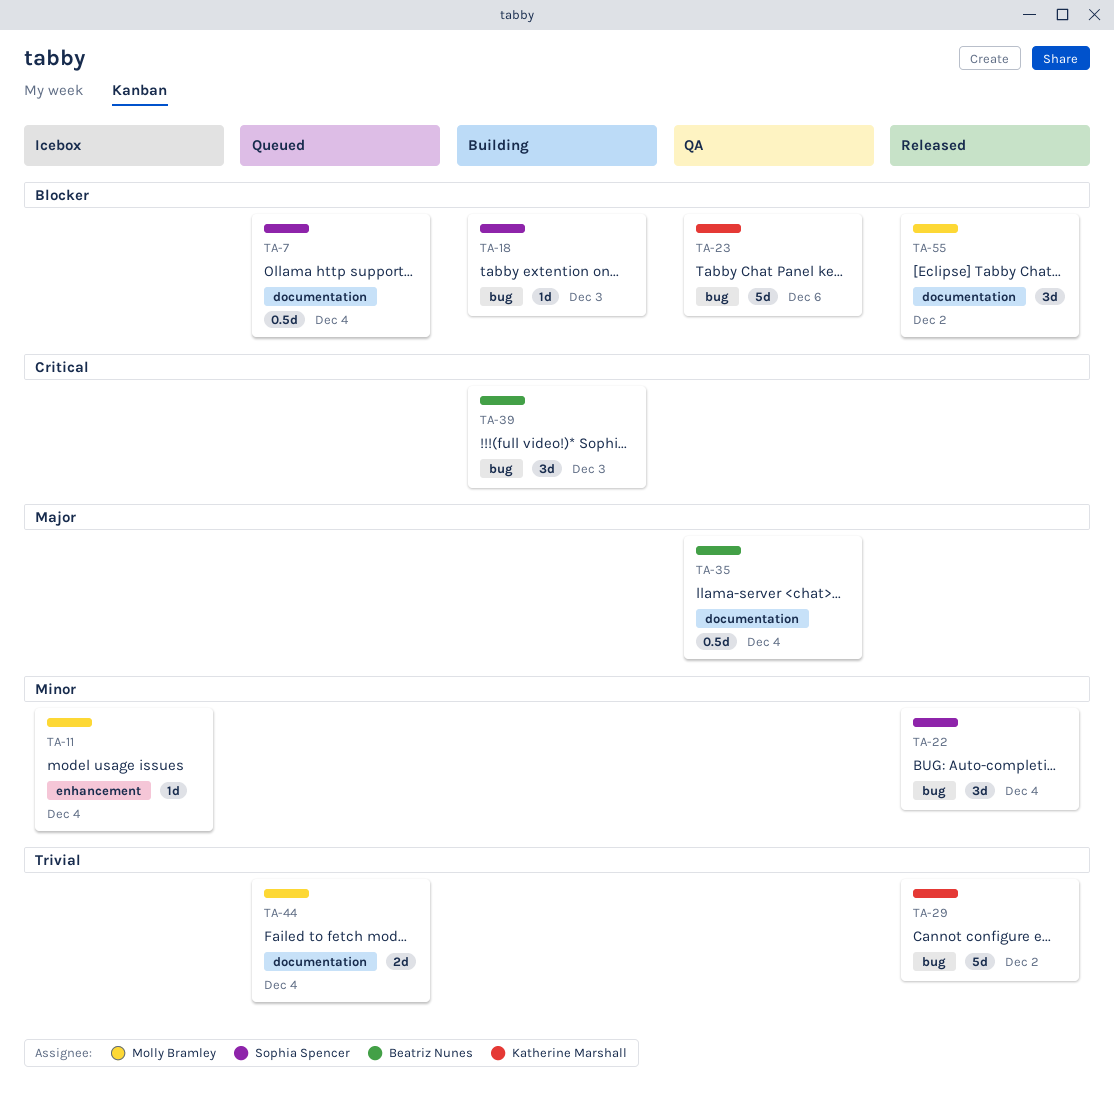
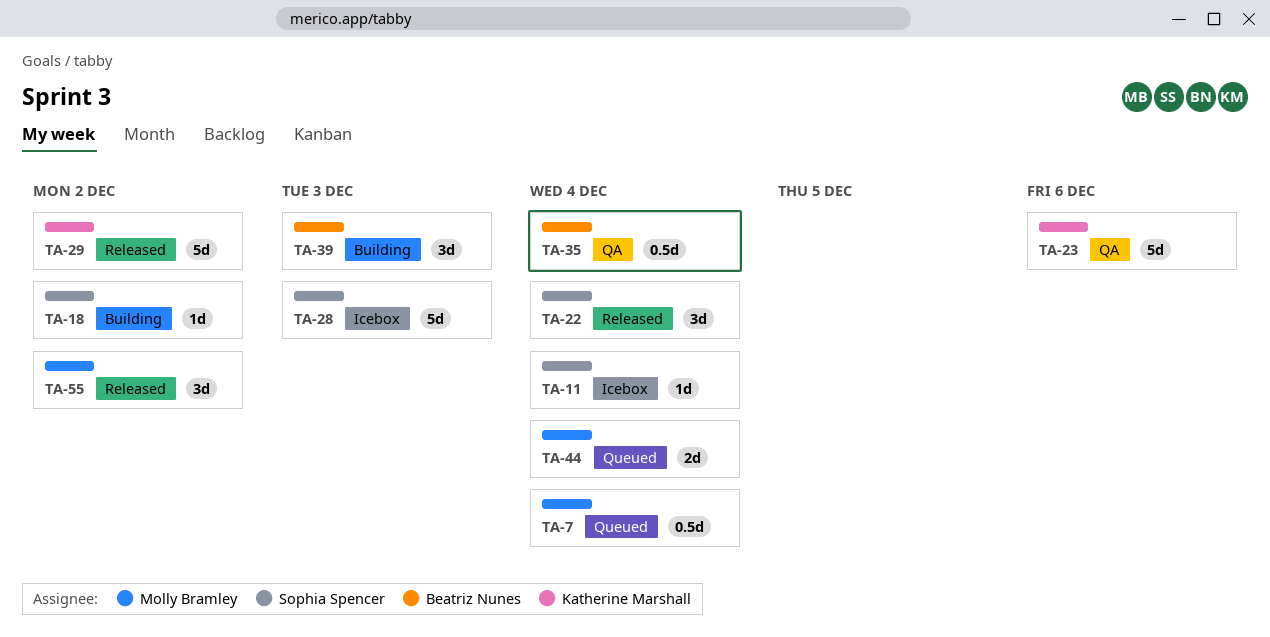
TA-7, owner: Sophia Spencer -> Molly Bramley
TA-11, owner: Molly Bramley -> Sophia Spencer
TA-18, due: Dec 3 -> Dec 2
TA-28: none -> present

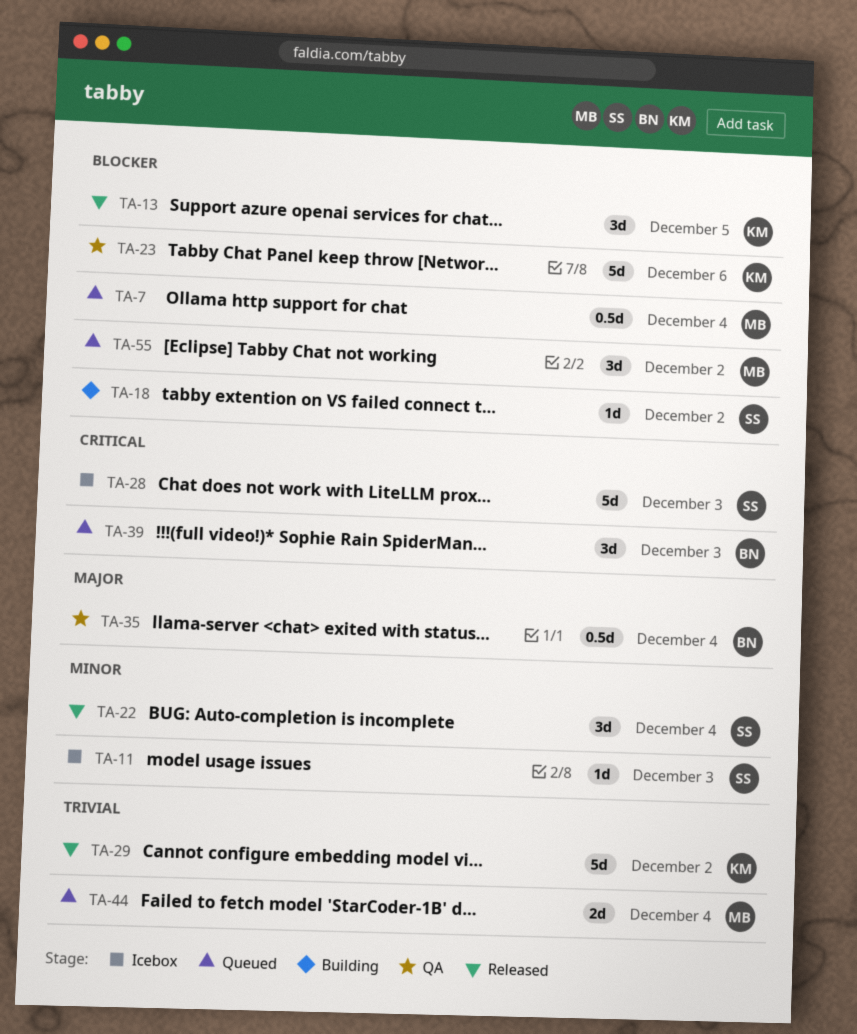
TA-11, due: Dec 4 -> Dec 3
TA-13: none -> present
TA-39, status: Building -> Queued
TA-55, status: Released -> Queued

